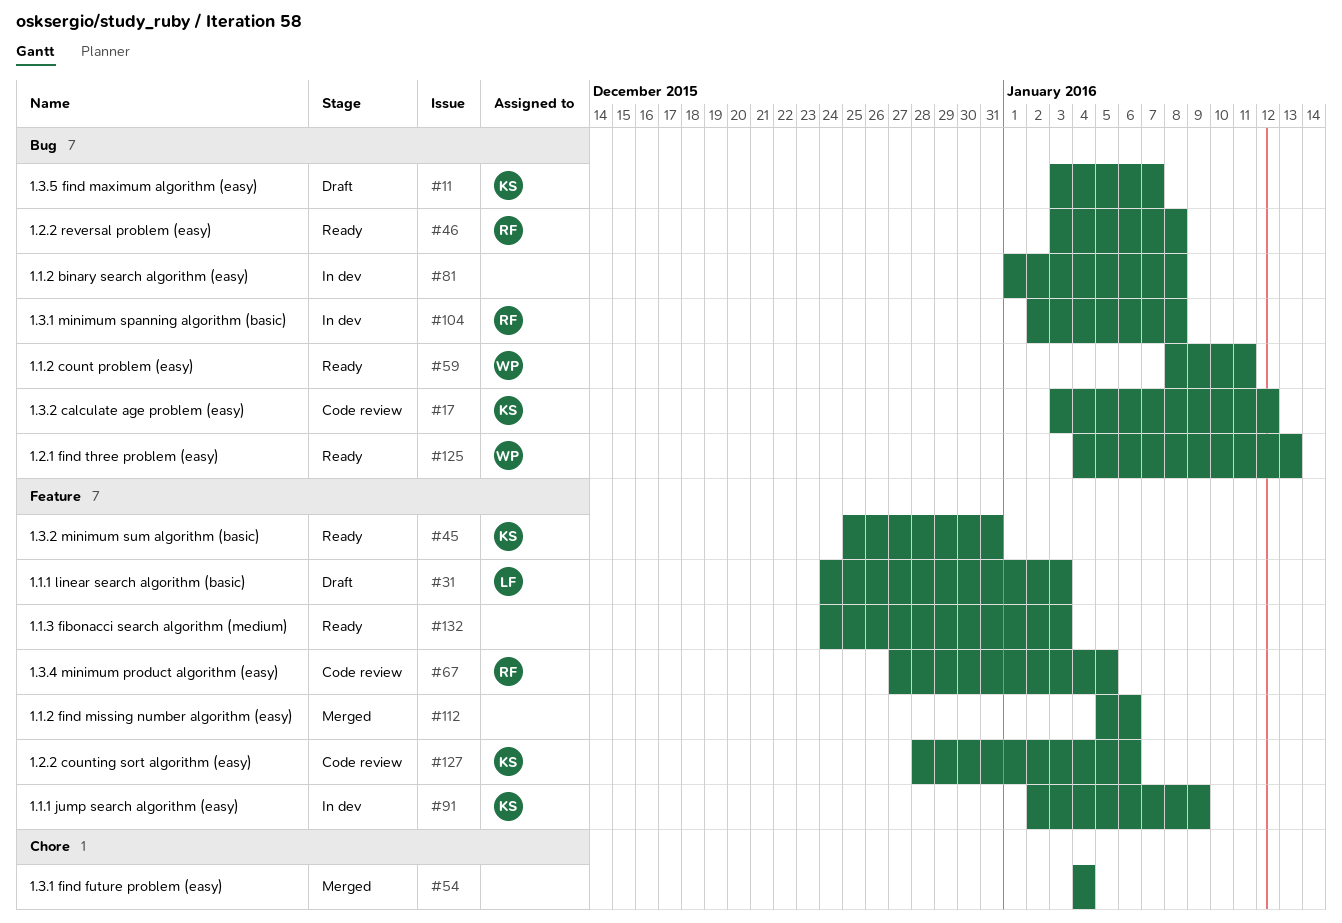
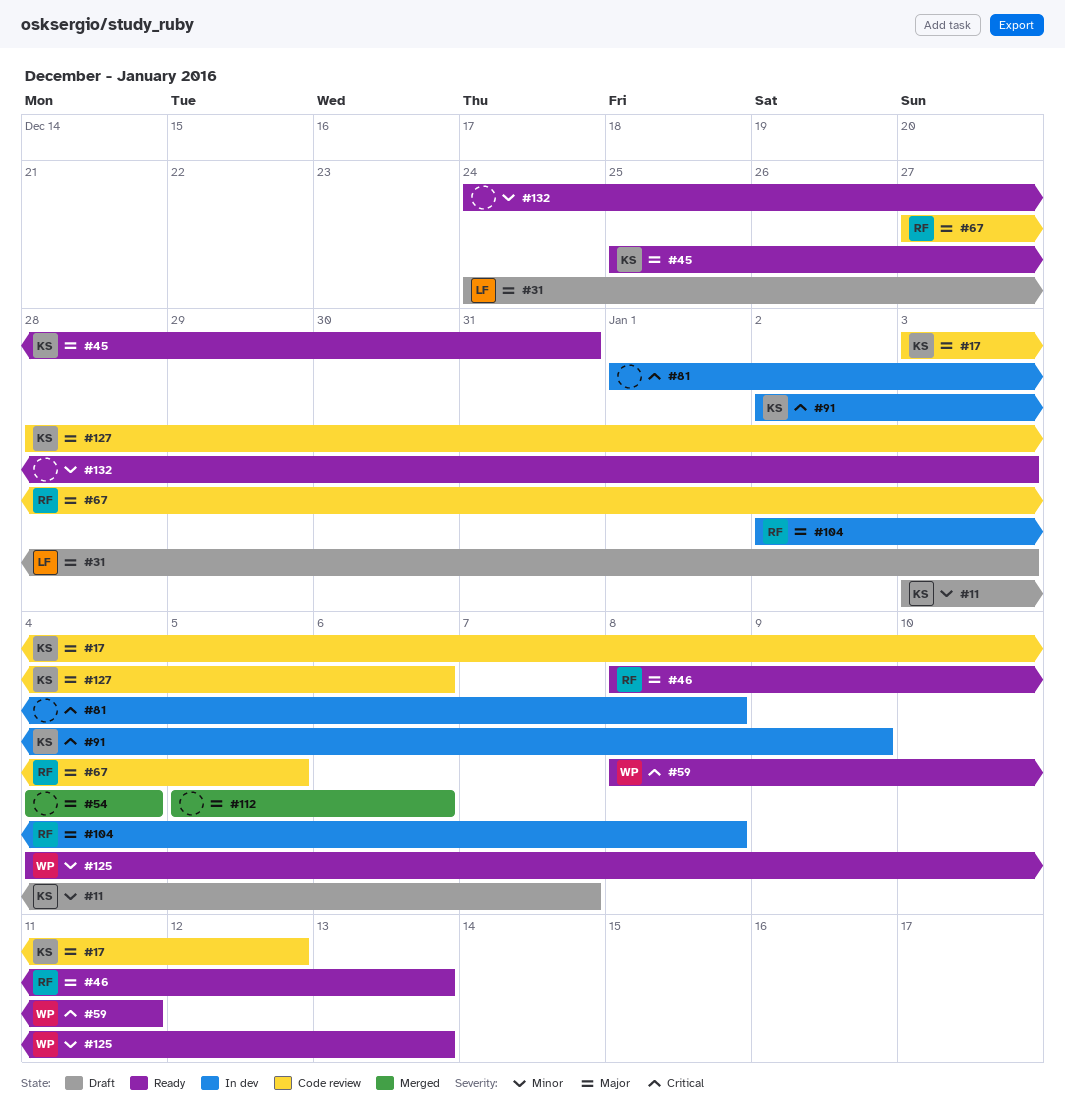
#46, start: Jan 3 -> Jan 8
#46, due: Jan 8 -> Jan 13

